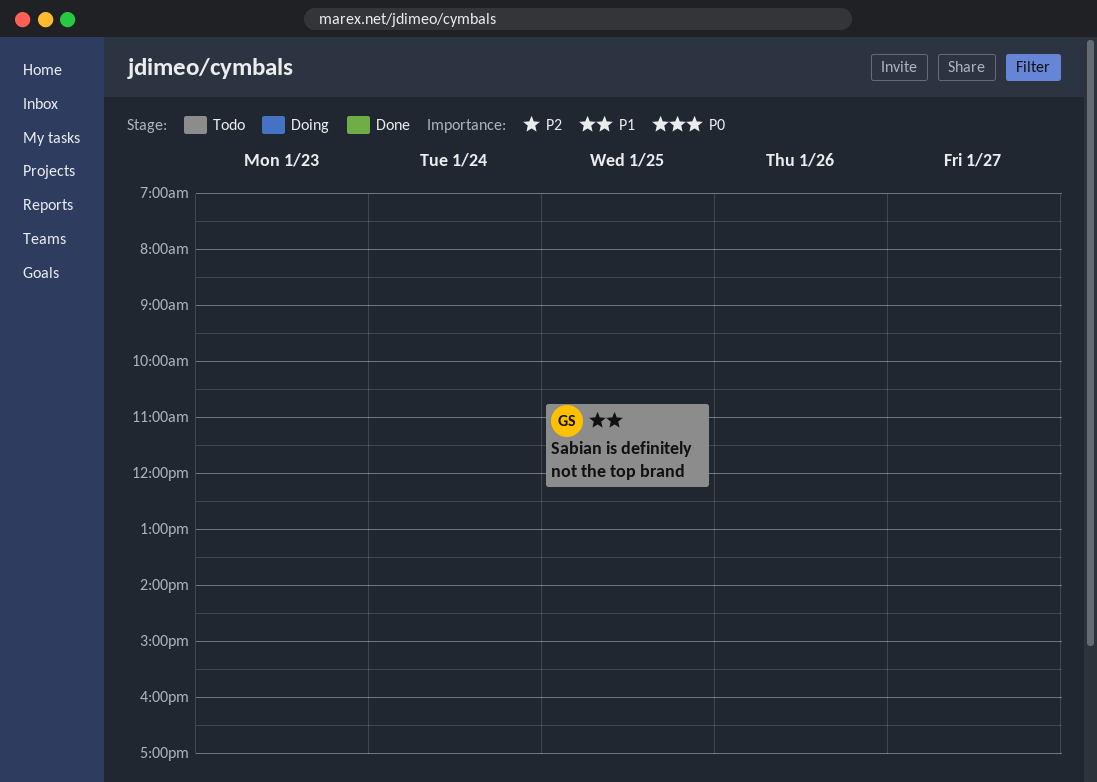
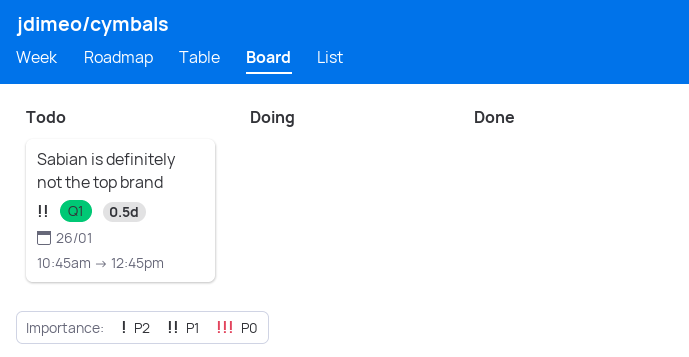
Sabian is definitely not the top brand, day: Jan 25 -> Jan 26
Sabian is definitely not the top brand, ends: 12:15 -> 12:45

